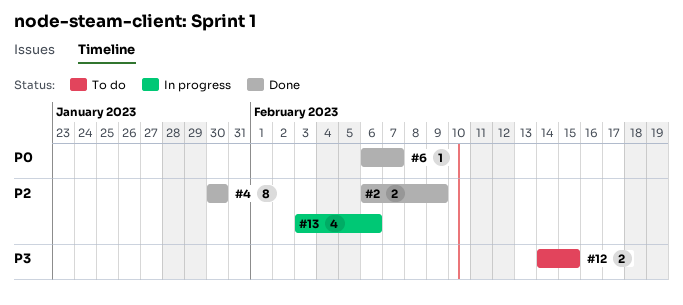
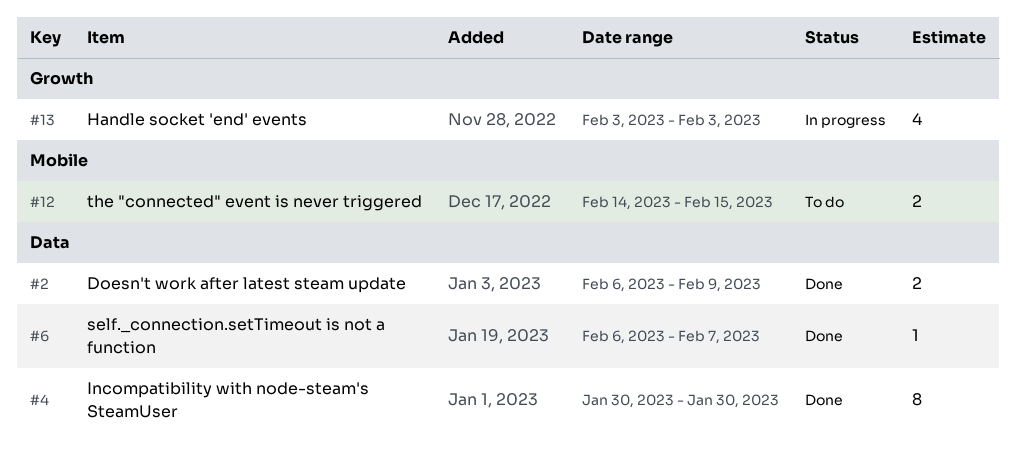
#13, due: Feb 6 -> Feb 3

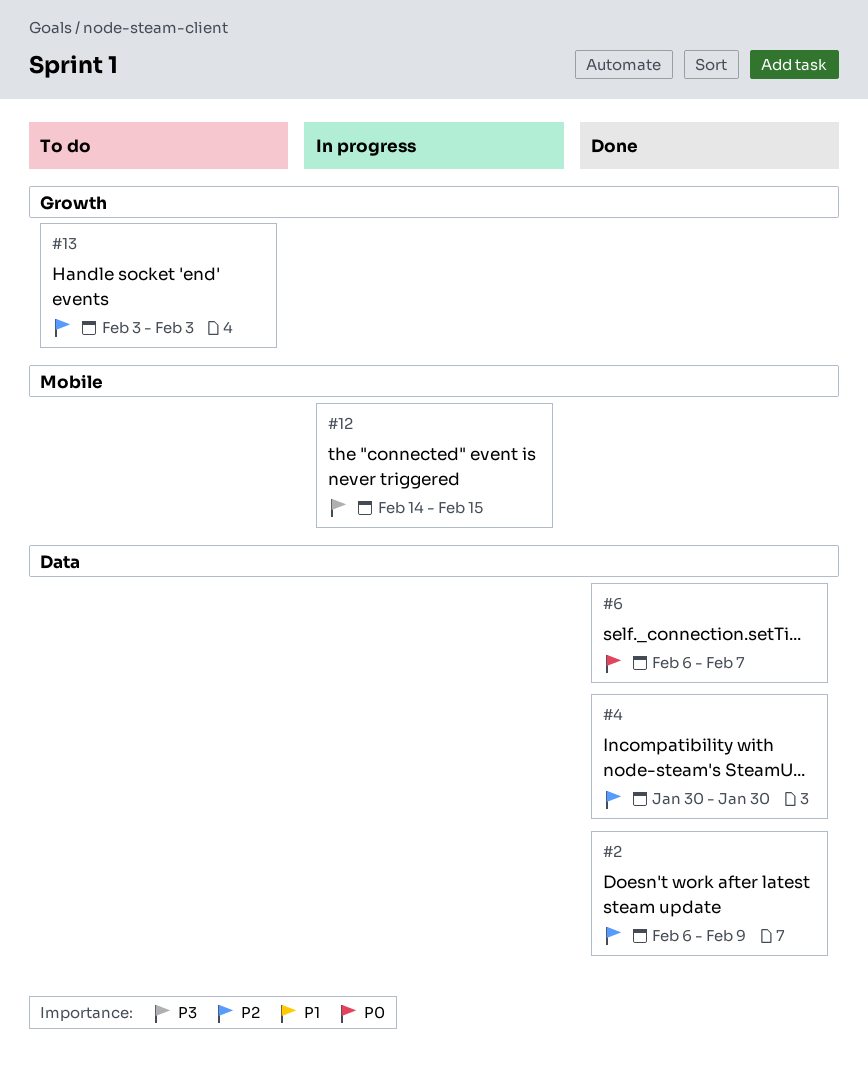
#12, status: To do -> In progress
#13, status: In progress -> To do

